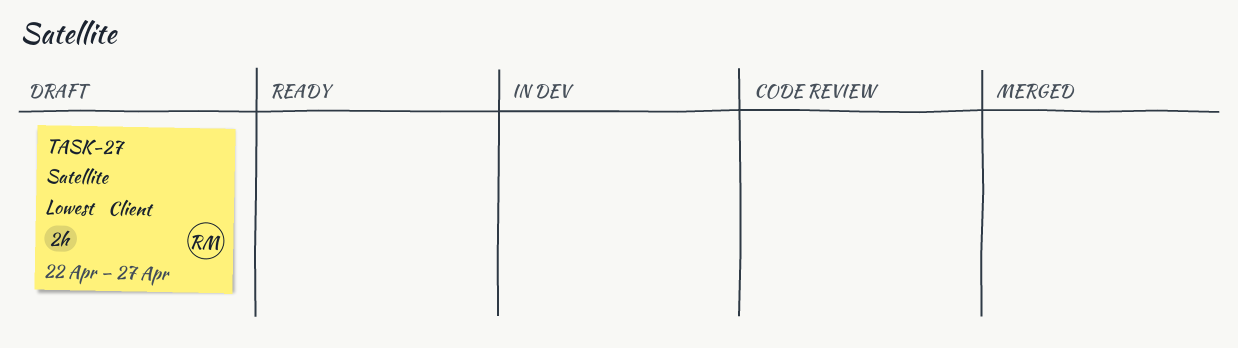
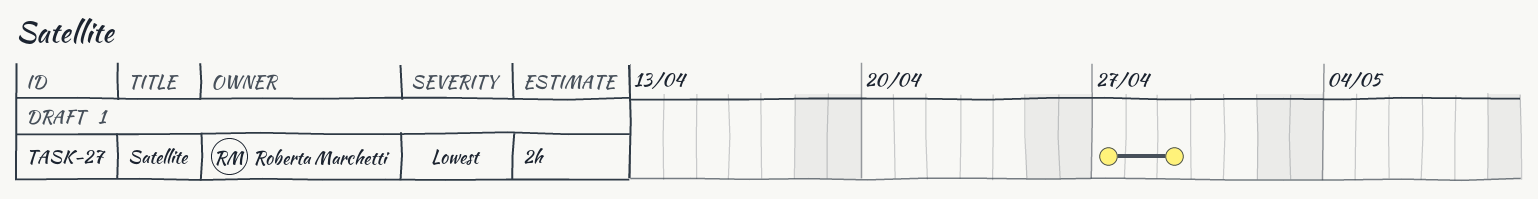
TASK-27, start: Apr 22 -> Apr 27
TASK-27, due: Apr 27 -> Apr 29

